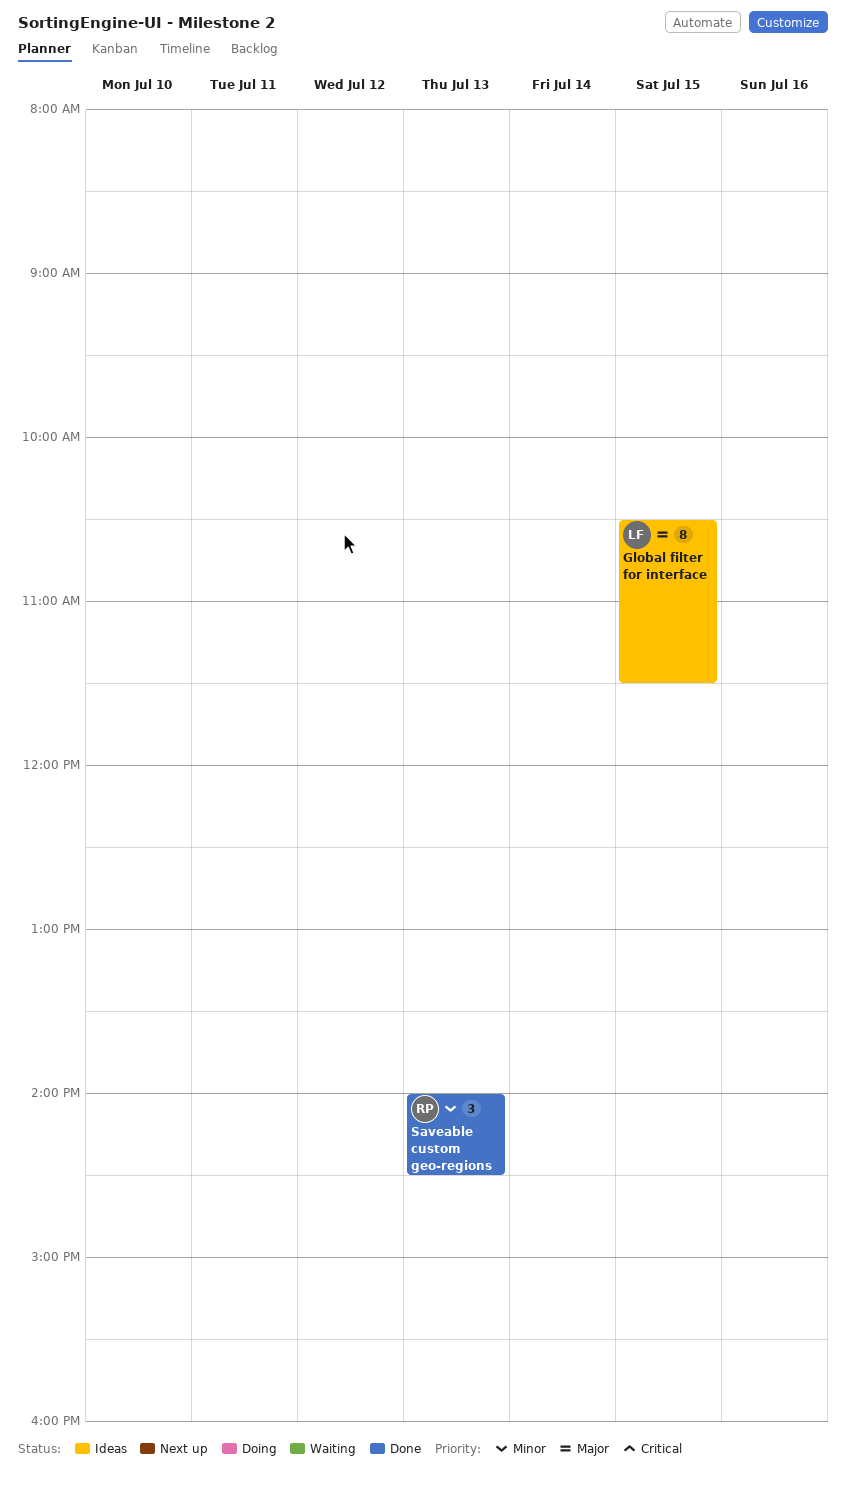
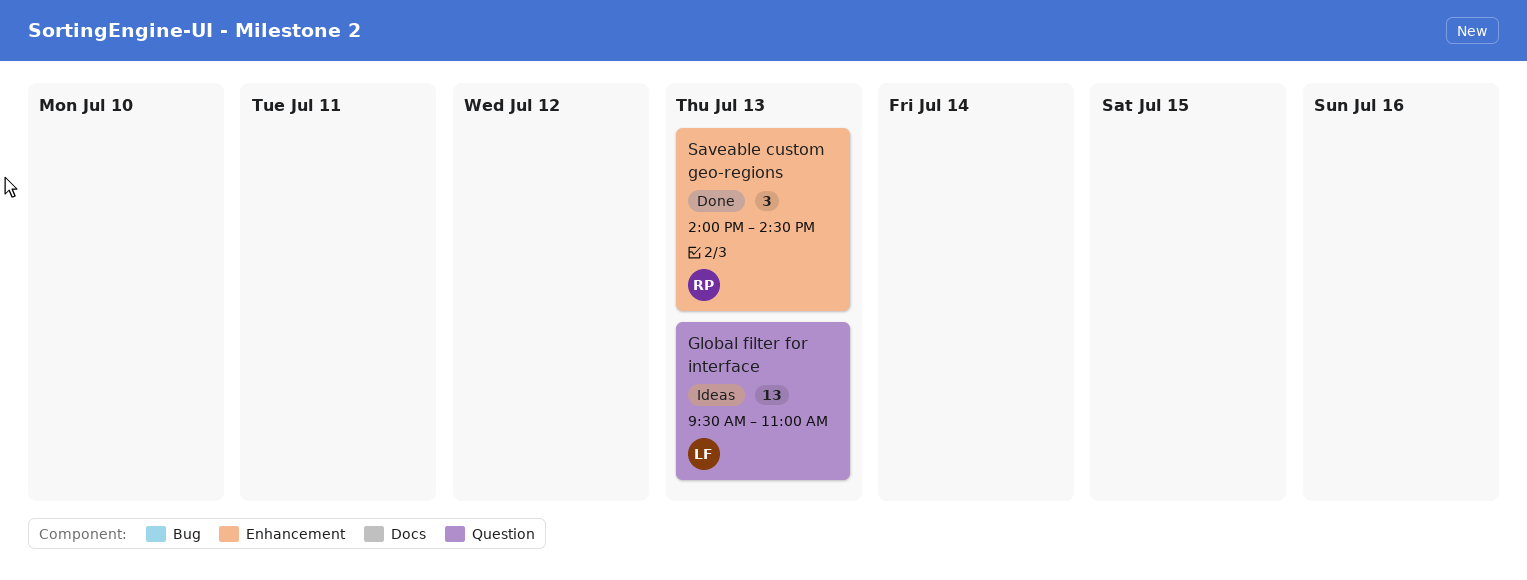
Global filter for interface, estimate: 8 -> 13
Global filter for interface, day: Jul 15 -> Jul 13
Global filter for interface, begins: 10:30 -> 09:30
Global filter for interface, ends: 11:30 -> 11:00

